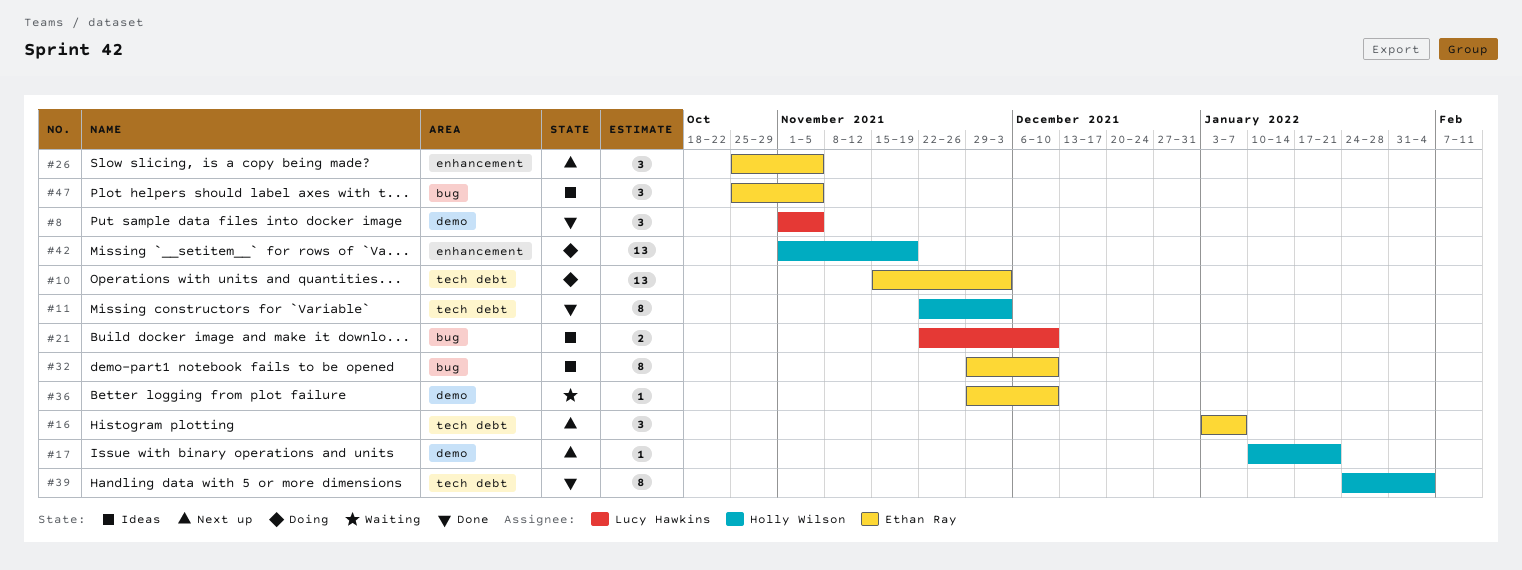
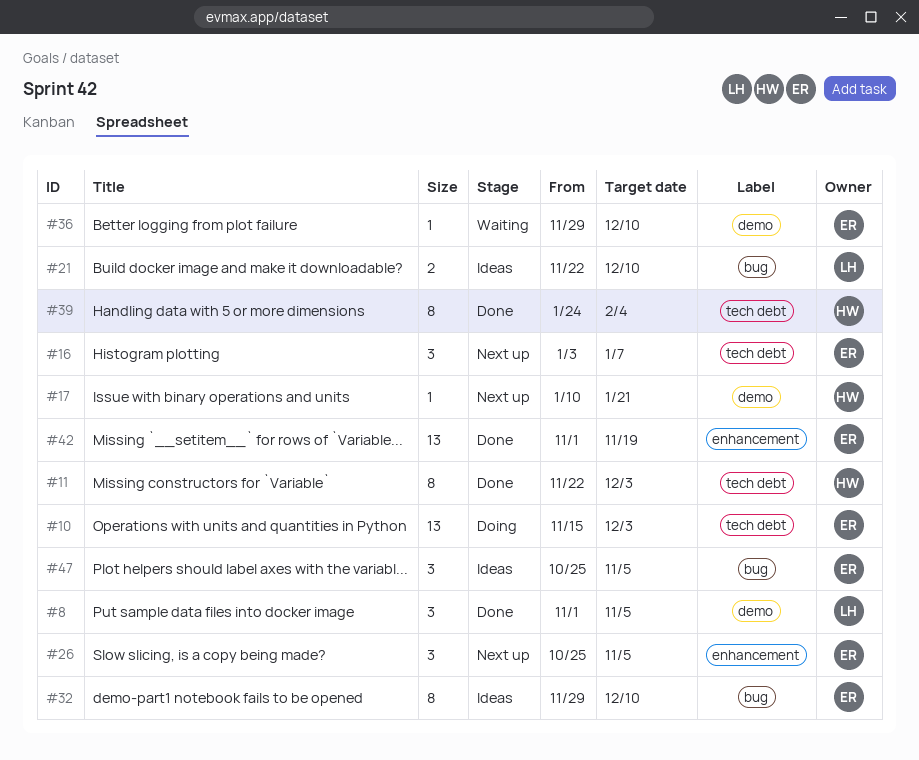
#42, status: Doing -> Done
#42, owner: Holly Wilson -> Ethan Ray

